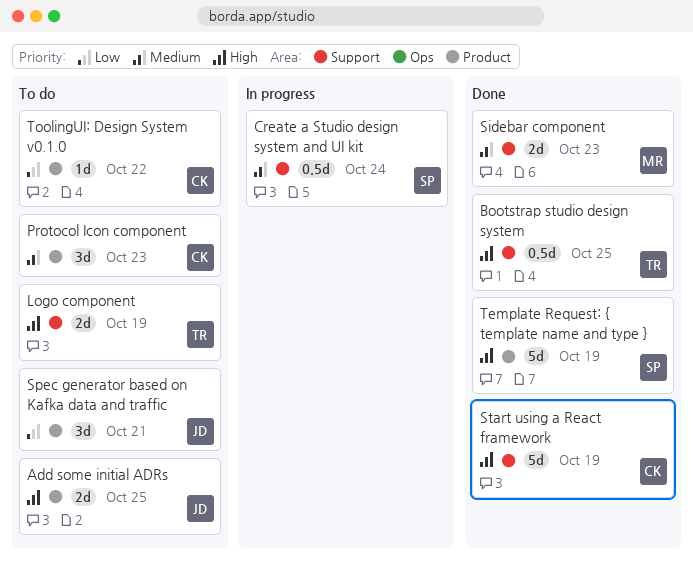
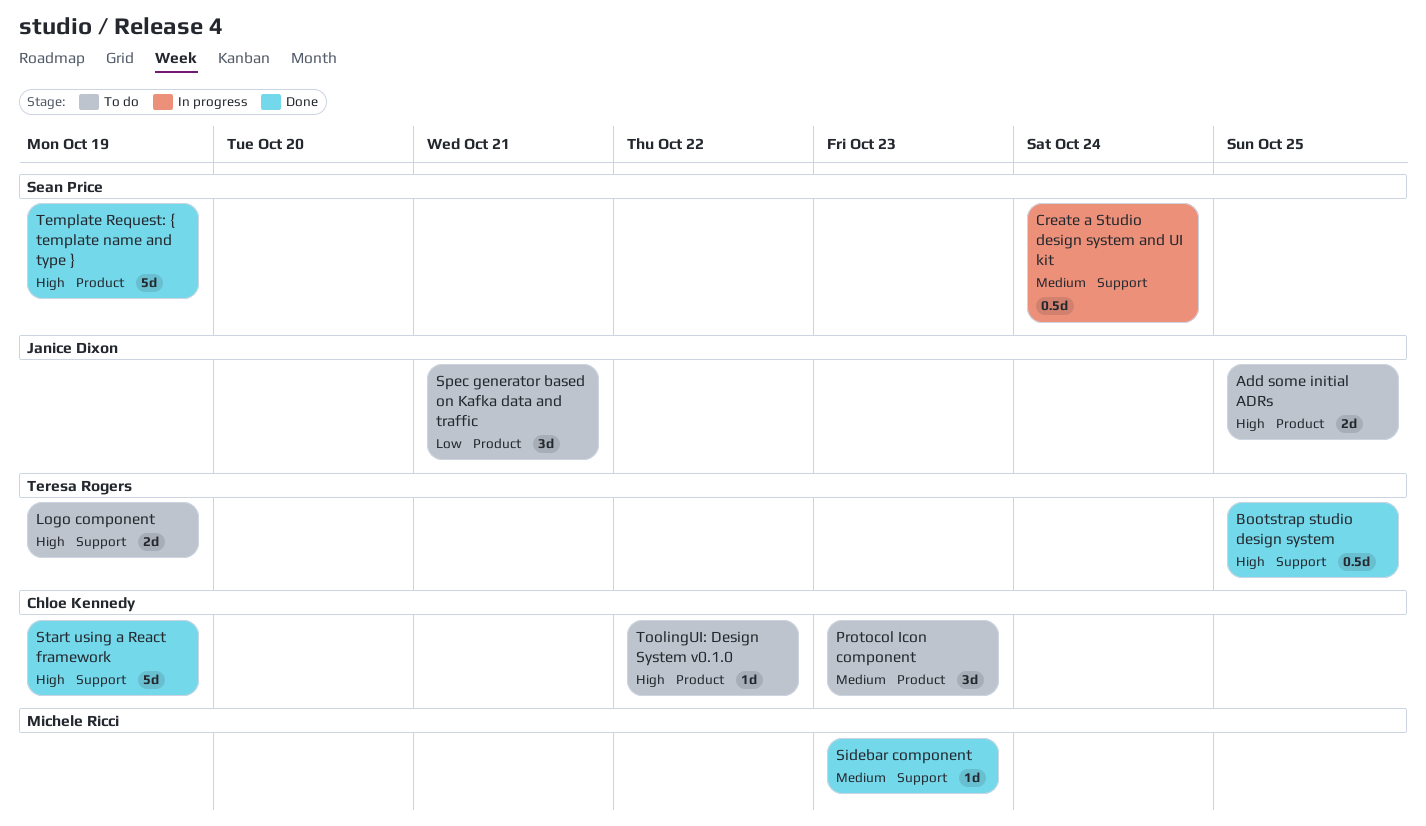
Sidebar component, estimate: 2d -> 1d
ToolingUI: Design System v0.1.0, priority: Low -> High

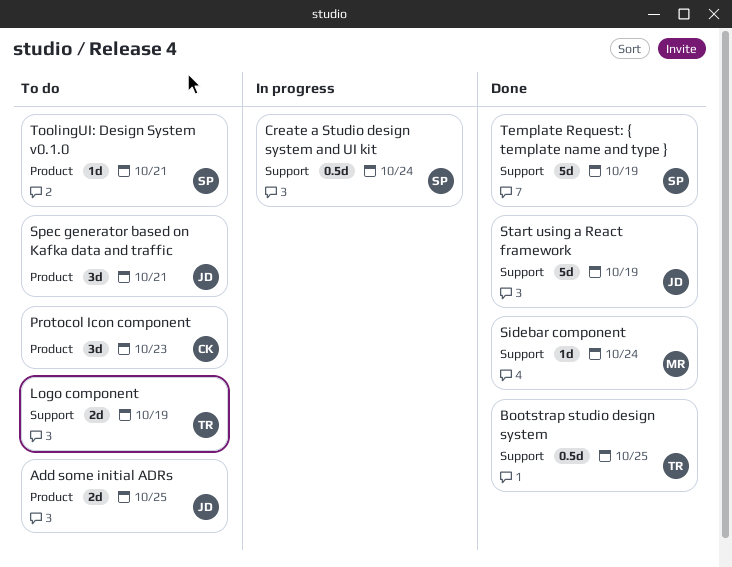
Sidebar component, due: Oct 23 -> Oct 24
Start using a React framework, owner: Chloe Kennedy -> Janice Dixon
Template Request: { template name and type }, label: Product -> Support
ToolingUI: Design System v0.1.0, owner: Chloe Kennedy -> Sean Price
ToolingUI: Design System v0.1.0, due: Oct 22 -> Oct 21

